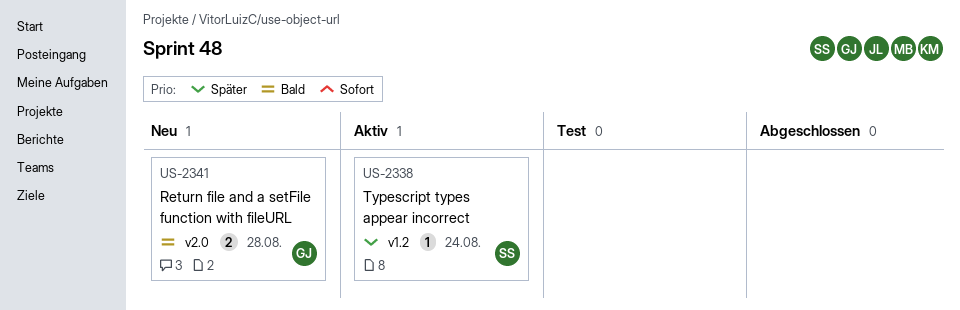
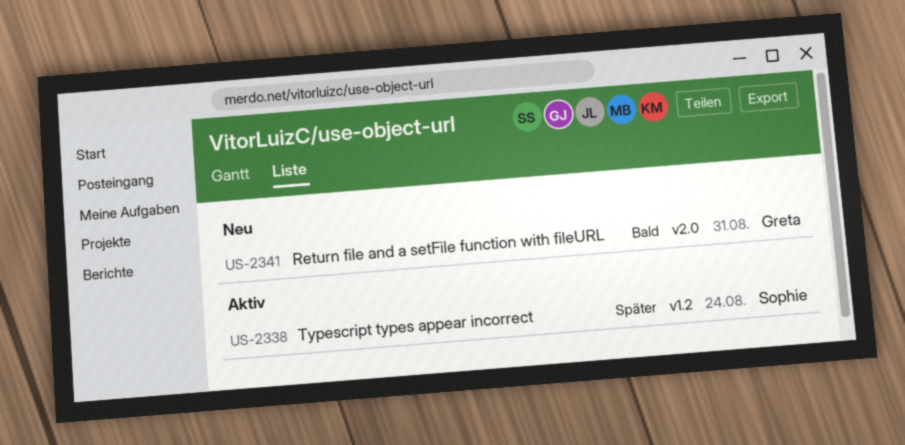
US-2341, due: Aug 28 -> Aug 31

